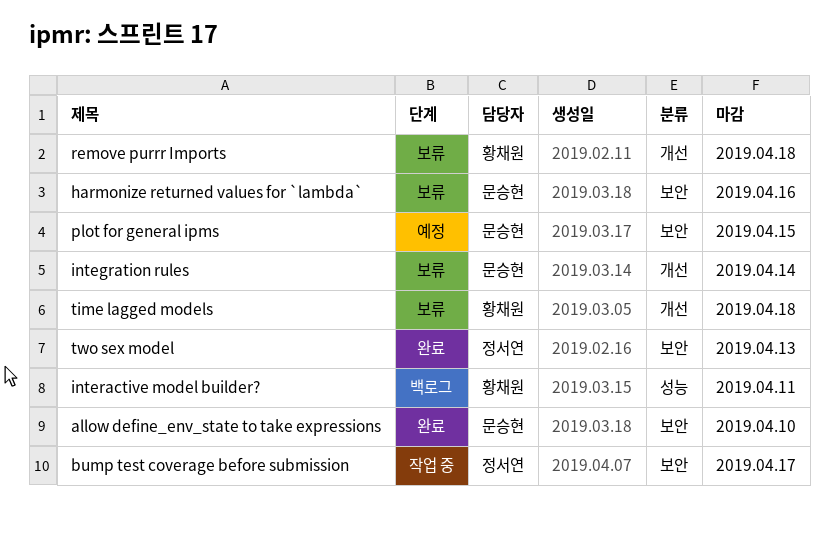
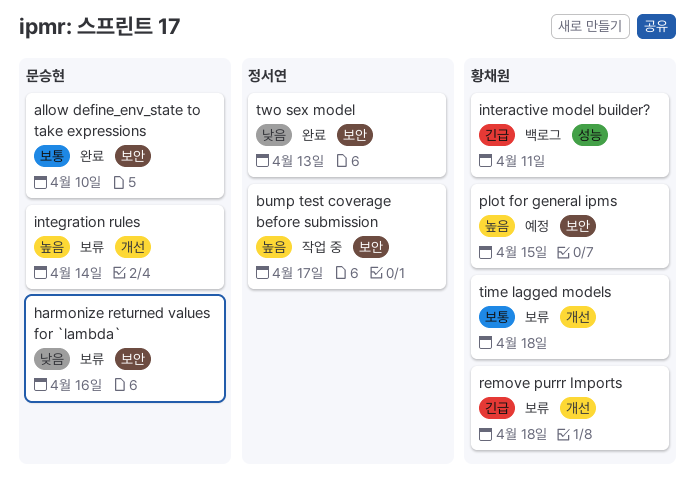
plot for general ipms, owner: 문승현 -> 황채원

